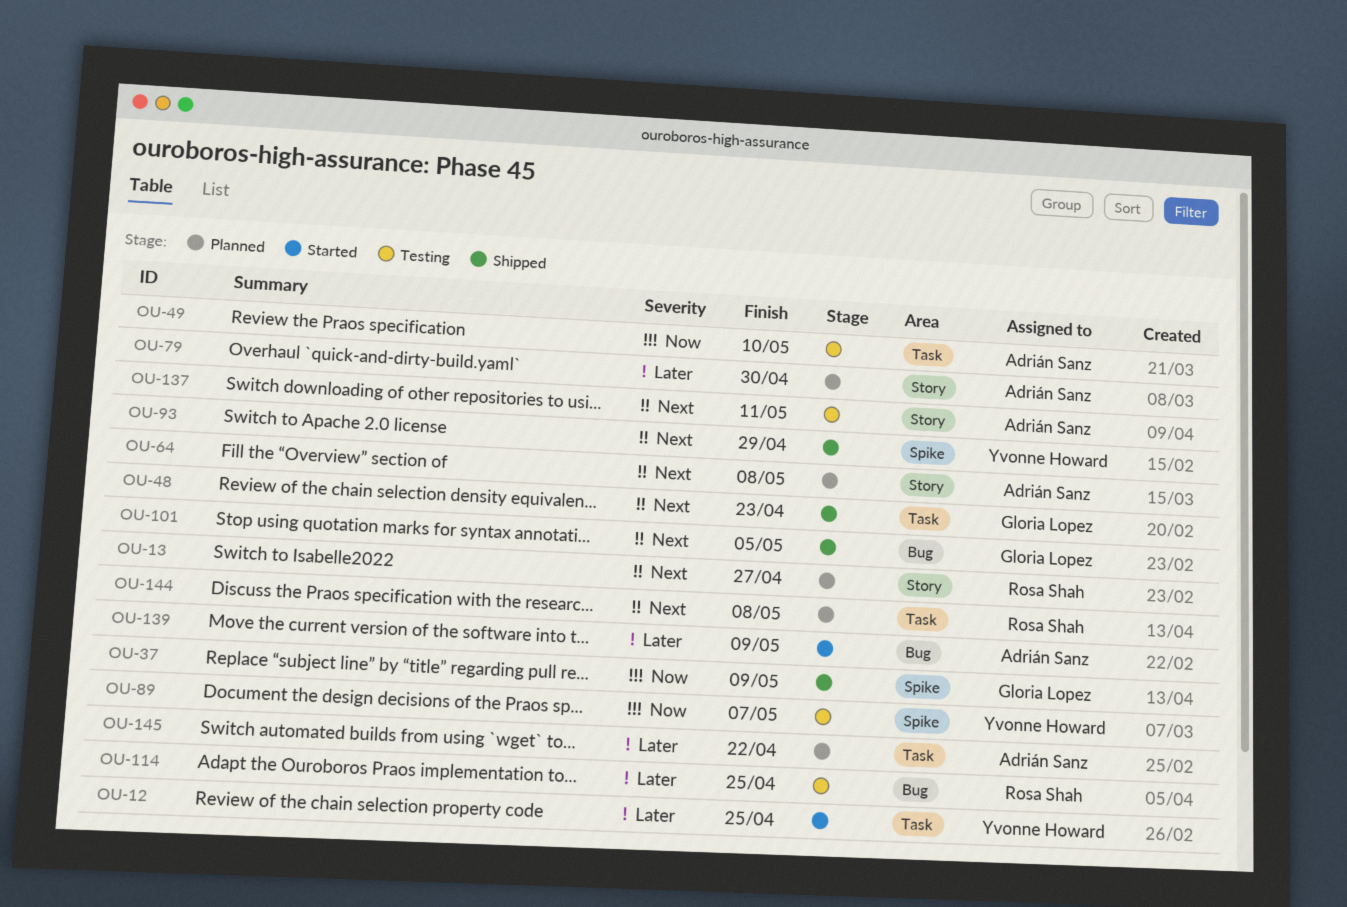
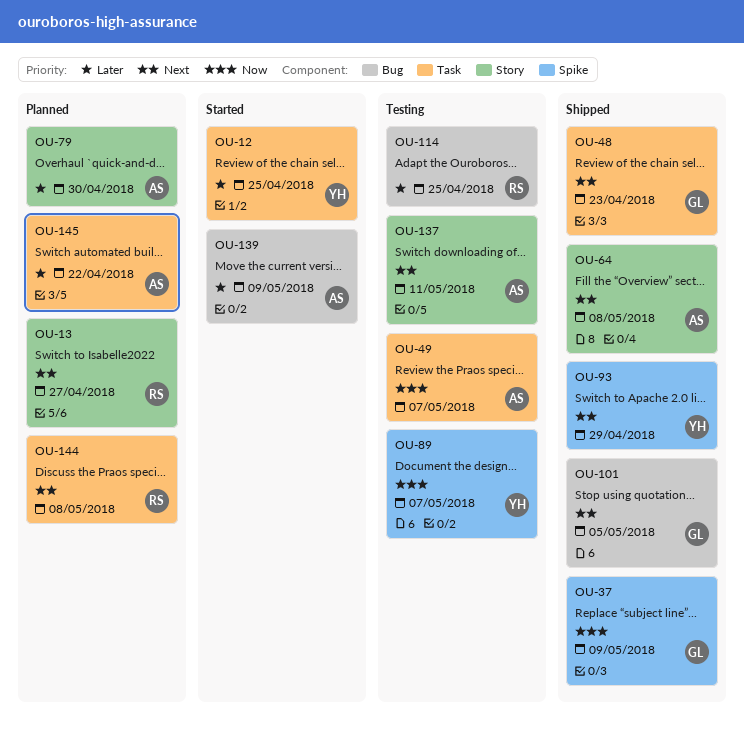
OU-49, due: May 10 -> May 7
OU-64, status: Planned -> Shipped

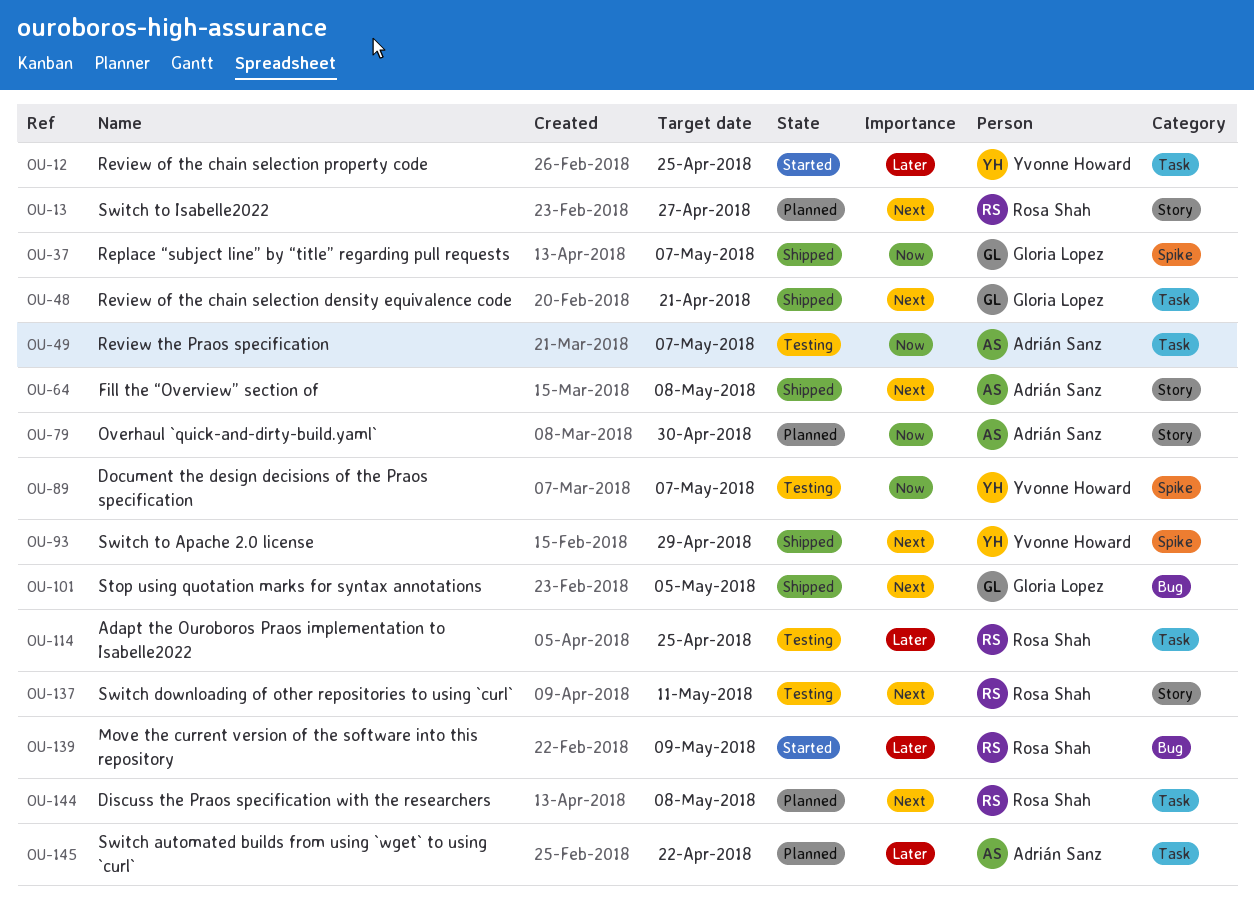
OU-37, due: May 9 -> May 7
OU-48, due: Apr 23 -> Apr 21
OU-79, priority: Later -> Now
OU-114, label: Bug -> Task
OU-137, owner: Adrián Sanz -> Rosa Shah
OU-139, owner: Adrián Sanz -> Rosa Shah

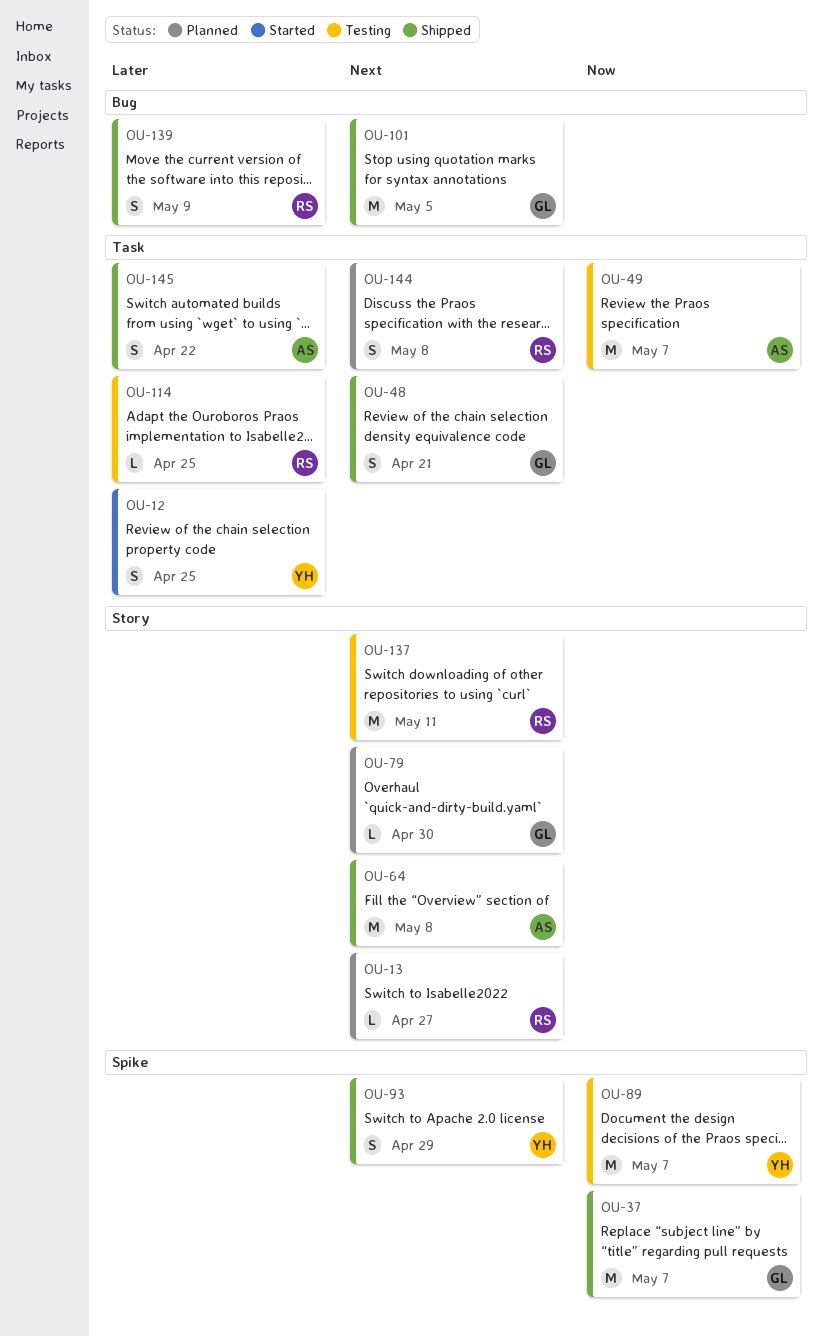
OU-79, owner: Adrián Sanz -> Gloria Lopez
OU-79, priority: Now -> Next
OU-139, status: Started -> Shipped
OU-145, status: Planned -> Shipped

